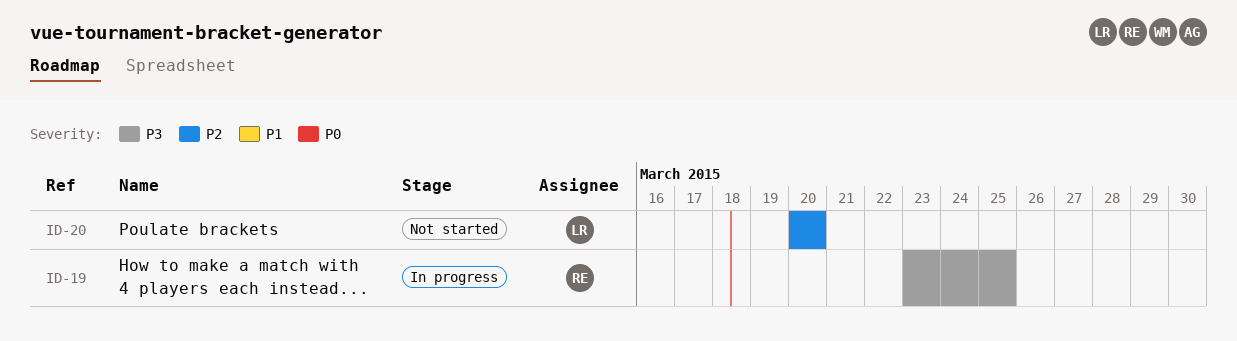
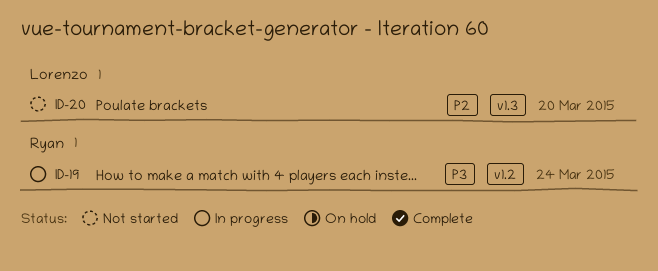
ID-19, due: Mar 25 -> Mar 24

